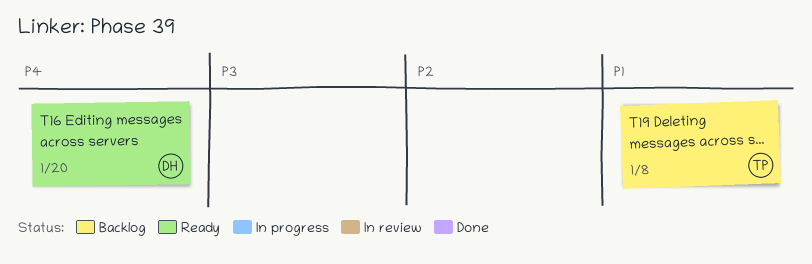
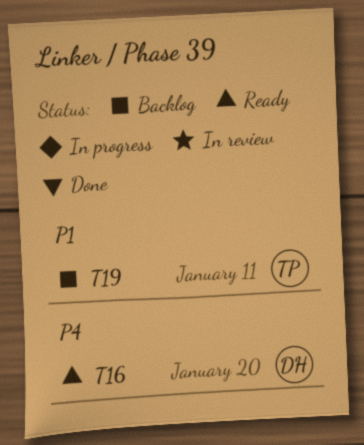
T19, due: Jan 8 -> Jan 11

